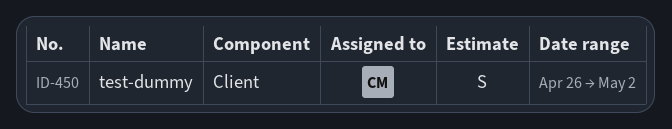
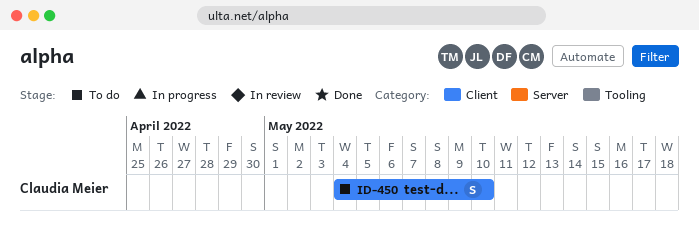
ID-450, start: Apr 26 -> May 4
ID-450, due: May 2 -> May 10

